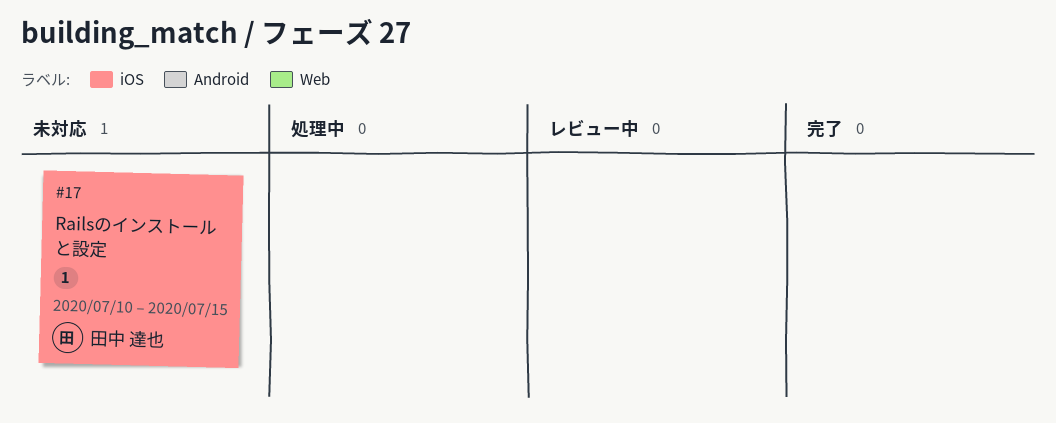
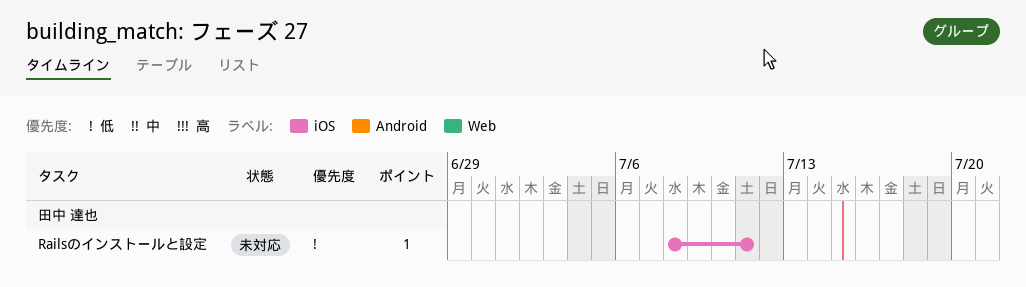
Railsのインストールと設定, start: Jul 10 -> Jul 8
Railsのインストールと設定, due: Jul 15 -> Jul 11

